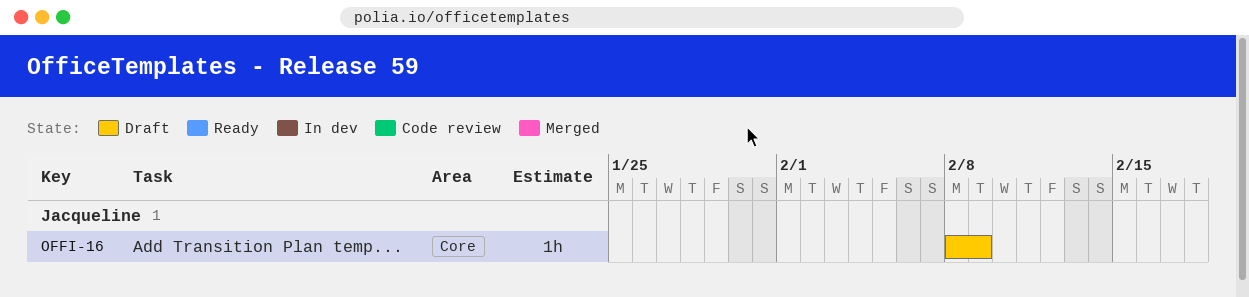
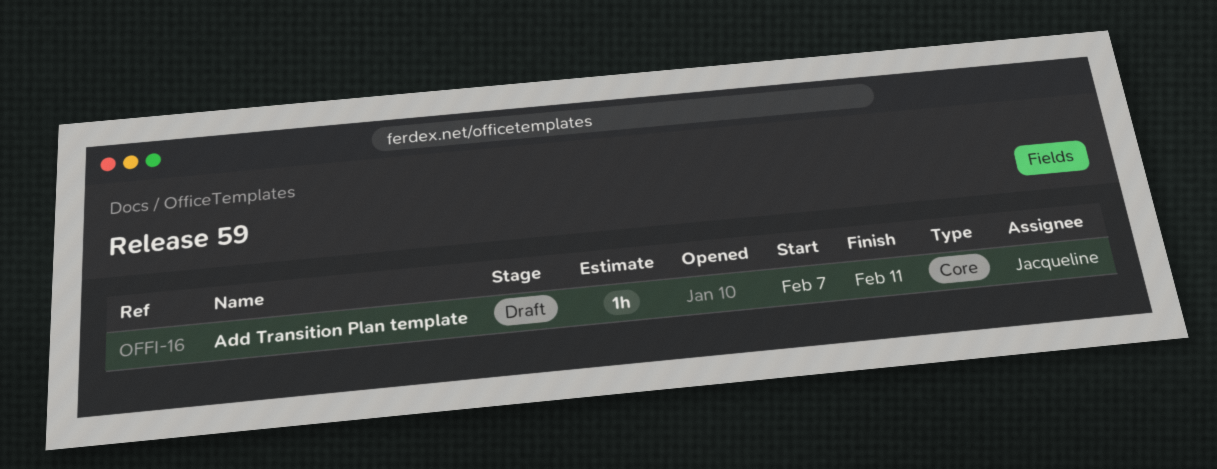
OFFI-16, start: Feb 8 -> Feb 7
OFFI-16, due: Feb 9 -> Feb 11

